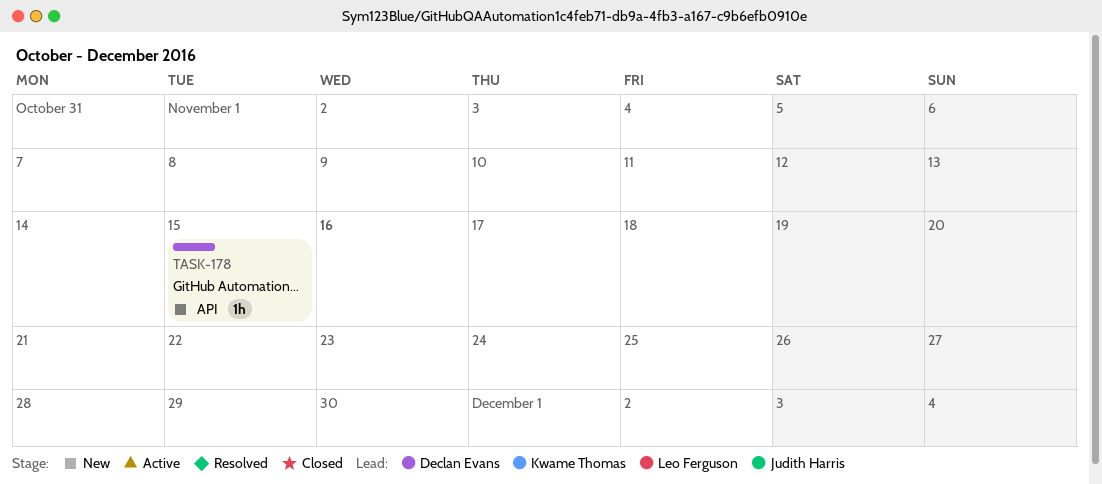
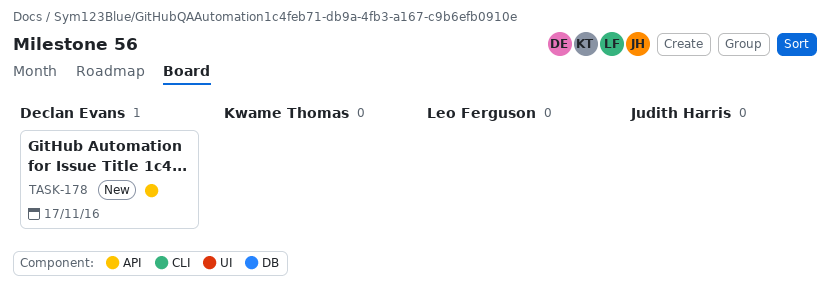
TASK-178, due: Nov 15 -> Nov 17

